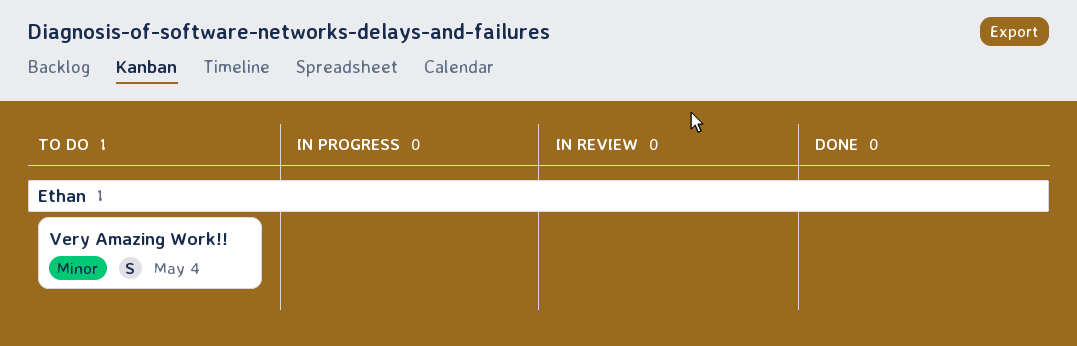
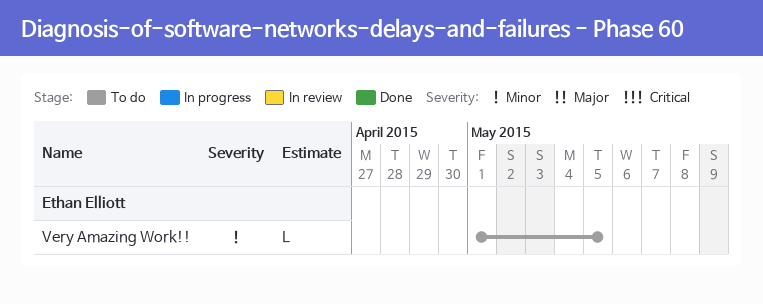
Very Amazing Work!!, estimate: S -> L
Very Amazing Work!!, due: May 4 -> May 5

